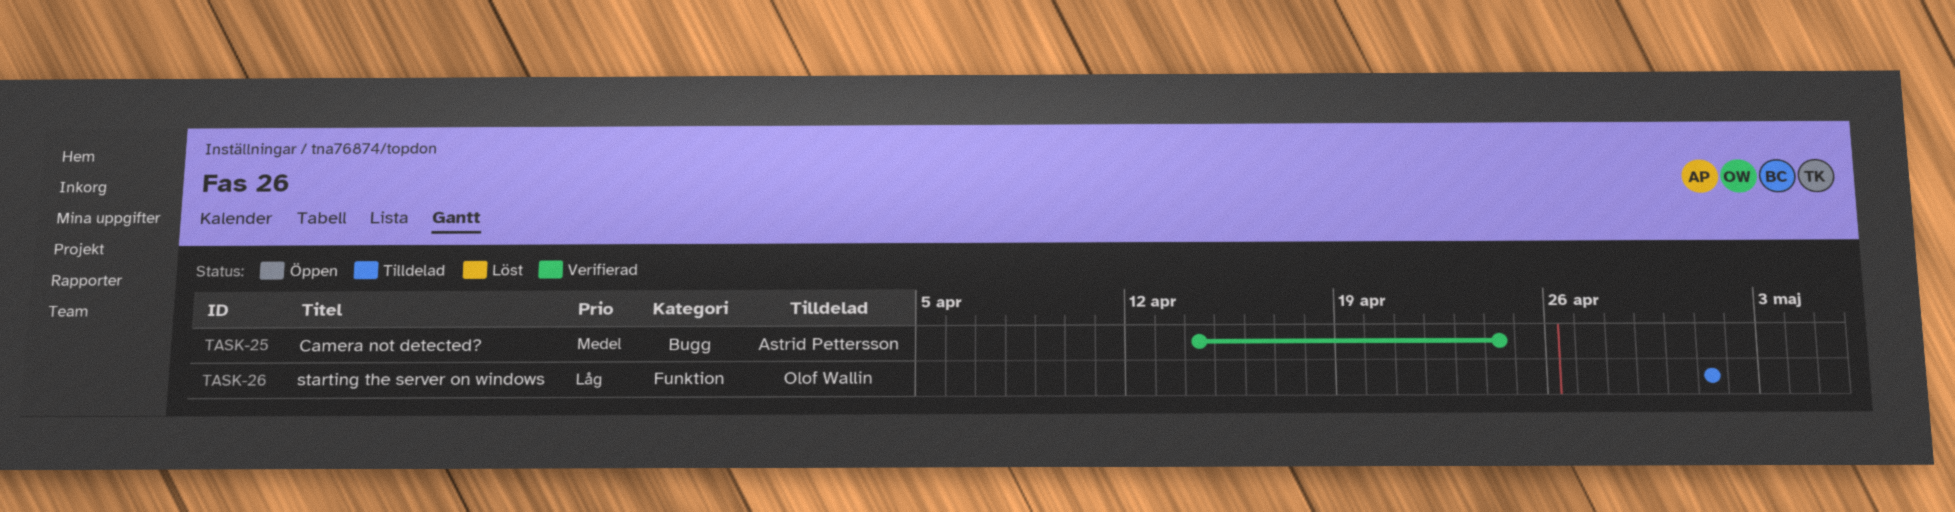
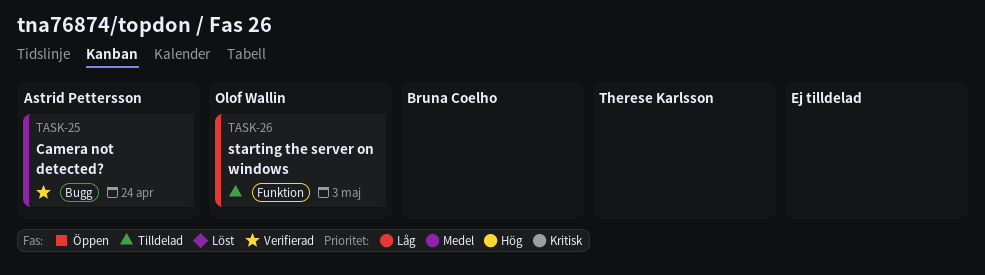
TASK-26, due: May 1 -> May 3

